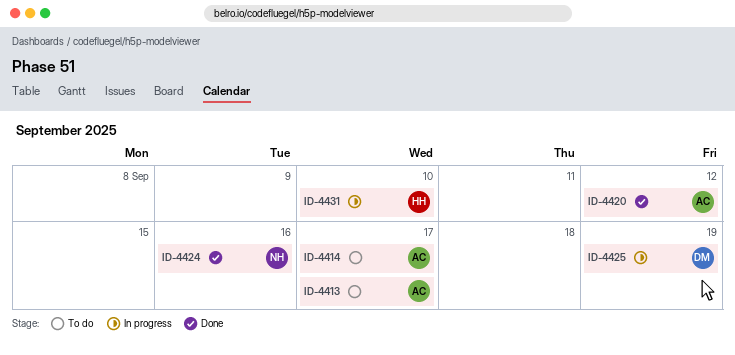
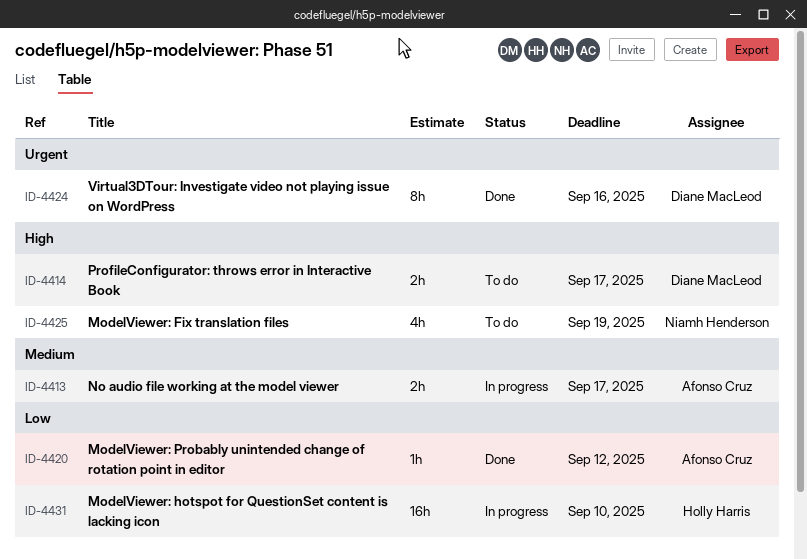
ID-4413, status: To do -> In progress
ID-4414, owner: Afonso Cruz -> Diane MacLeod
ID-4424, owner: Niamh Henderson -> Diane MacLeod
ID-4425, status: In progress -> To do
ID-4425, owner: Diane MacLeod -> Niamh Henderson

